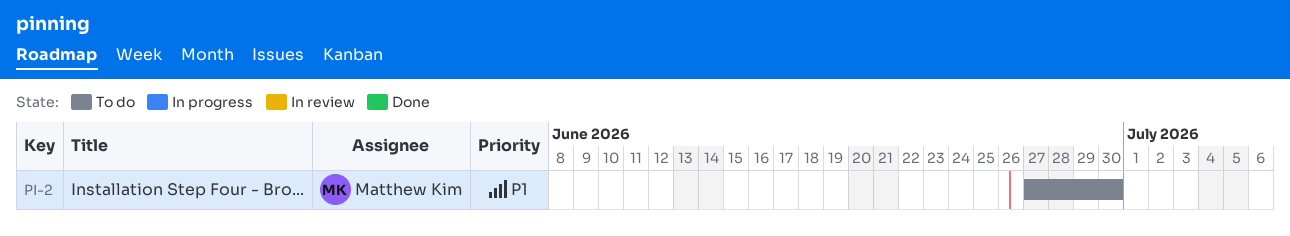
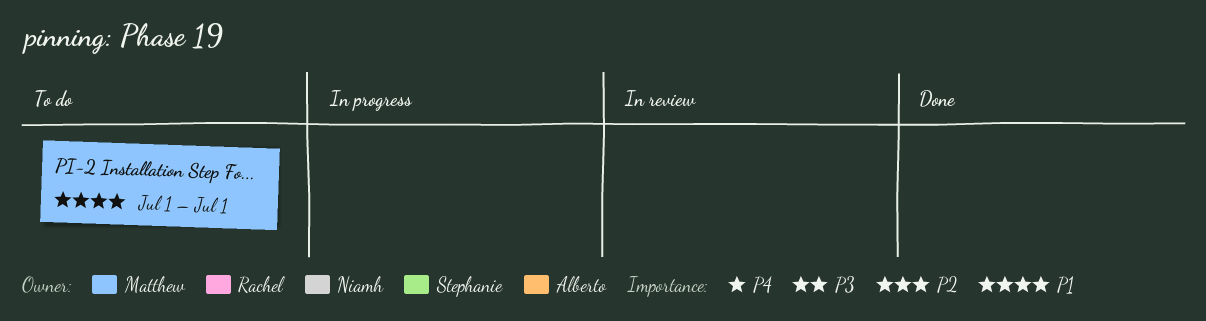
PI-2, start: Jun 27 -> Jul 1
PI-2, due: Jun 30 -> Jul 1

